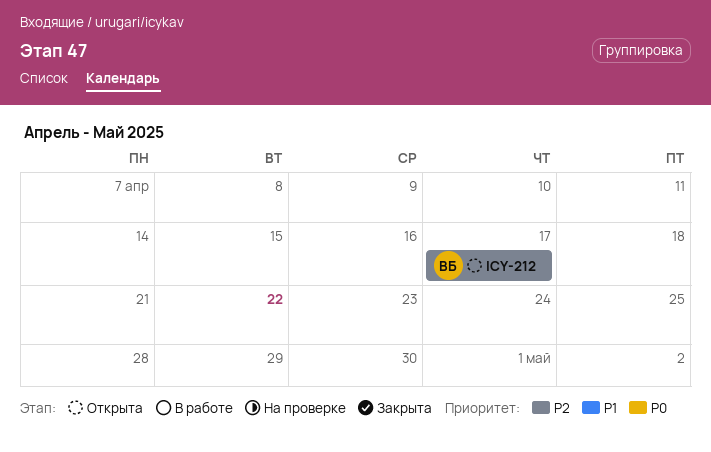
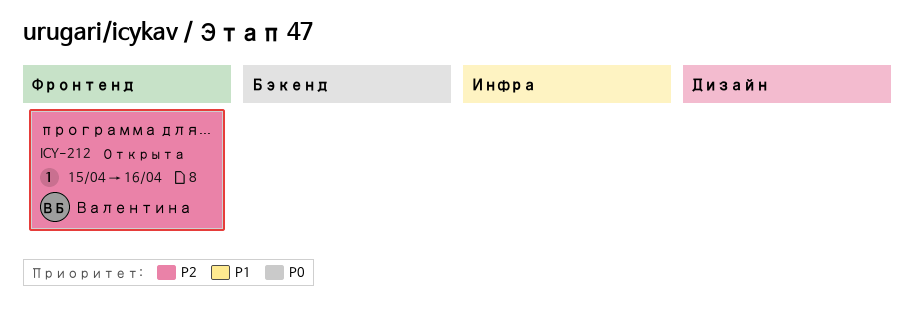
ICY-212, start: Apr 17 -> Apr 15
ICY-212, due: Apr 17 -> Apr 16

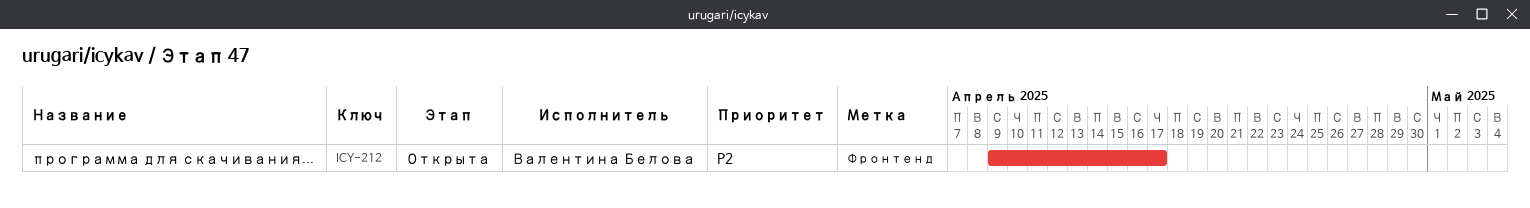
ICY-212, start: Apr 15 -> Apr 9
ICY-212, due: Apr 16 -> Apr 17

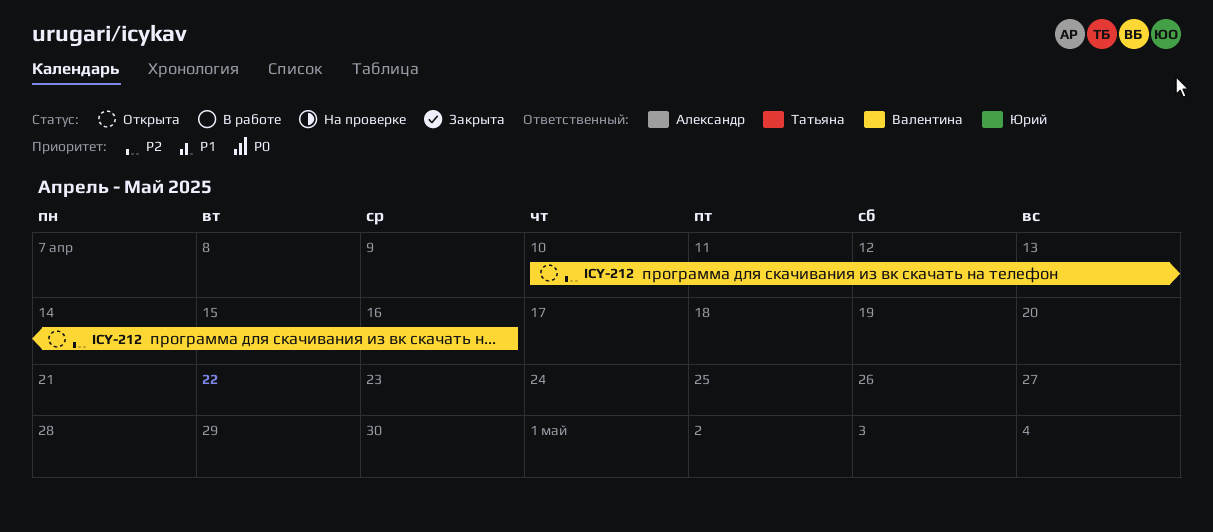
ICY-212, start: Apr 9 -> Apr 10
ICY-212, due: Apr 17 -> Apr 16

